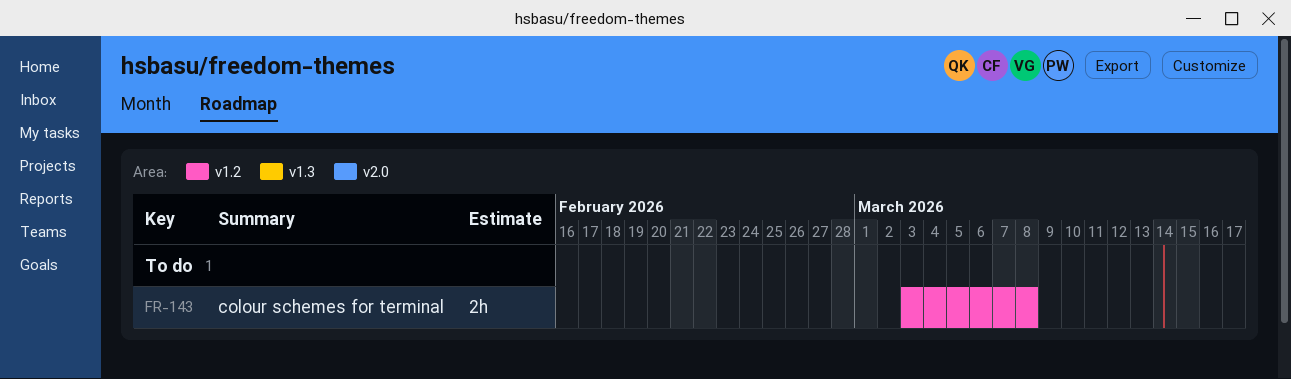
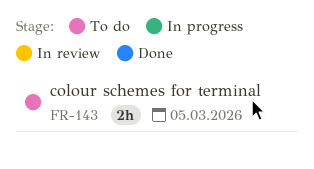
FR-143, due: Mar 8 -> Mar 5

